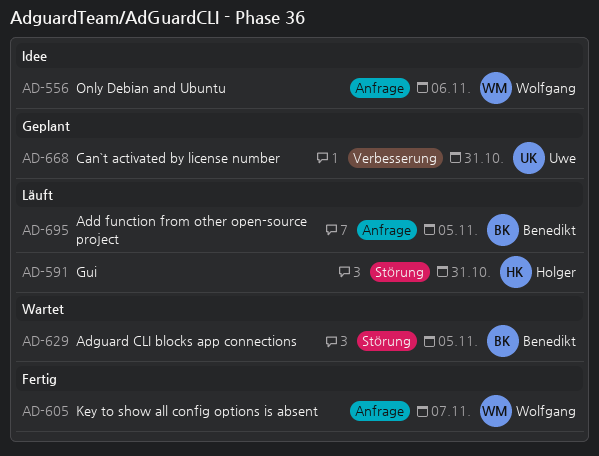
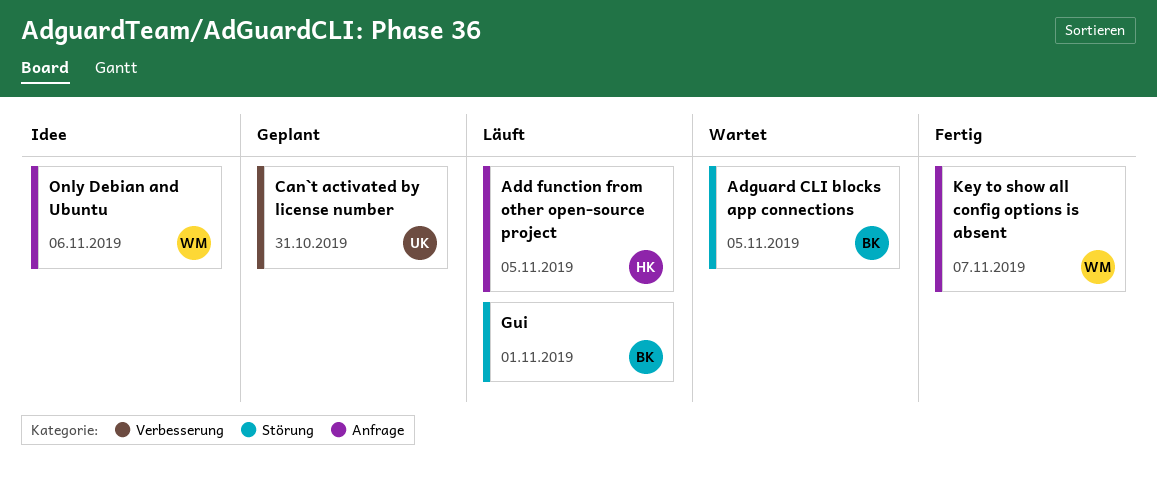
Add function from other open-source project, owner: Benedikt -> Holger
Gui, owner: Holger -> Benedikt
Gui, due: Oct 31 -> Nov 1

